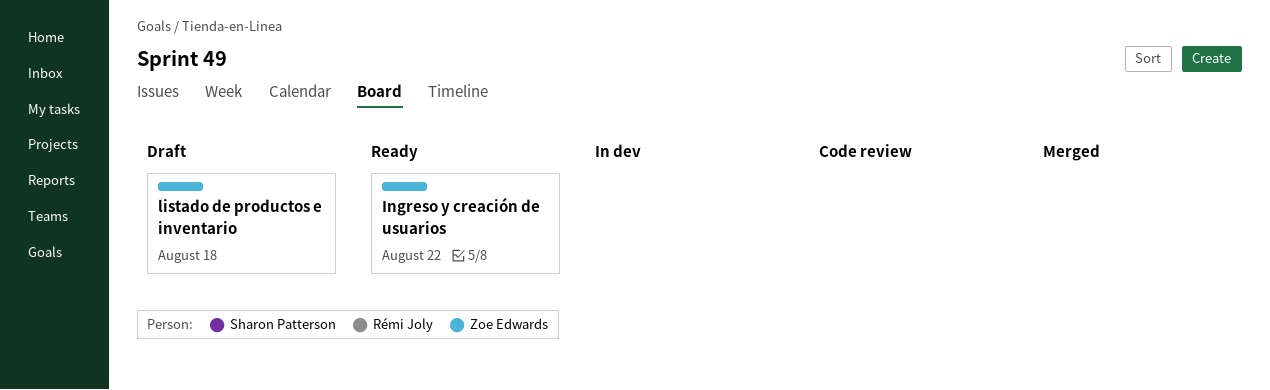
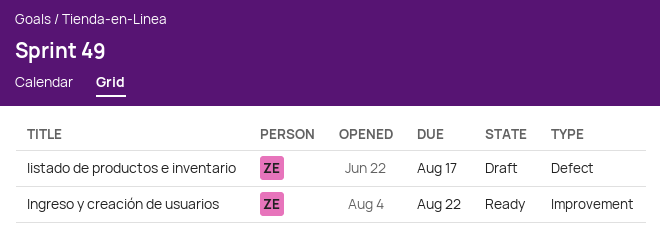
listado de productos e inventario, due: Aug 18 -> Aug 17

